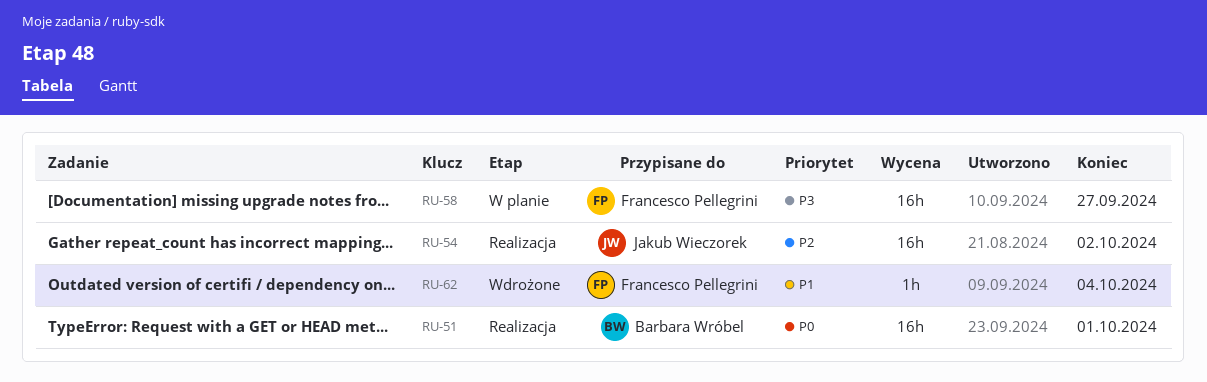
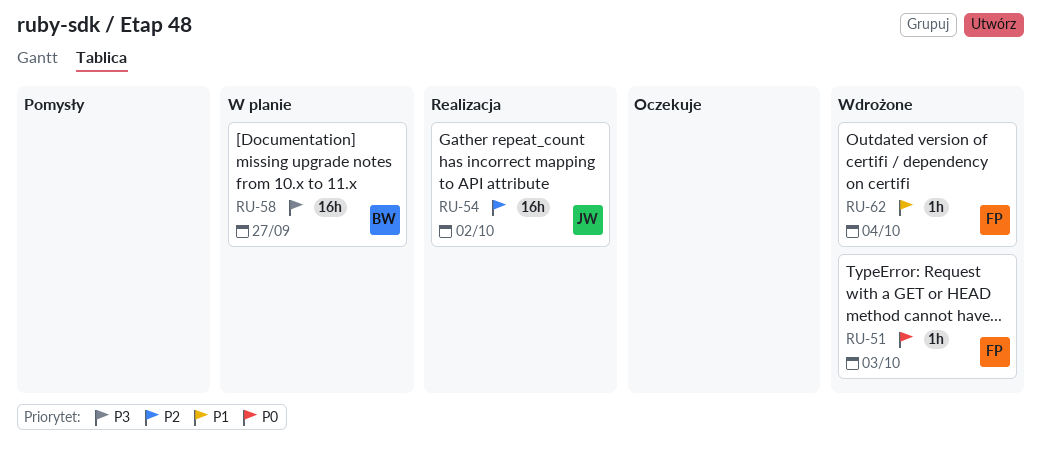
RU-51, status: Realizacja -> Wdrożone
RU-51, owner: Barbara Wróbel -> Francesco Pellegrini
RU-51, estimate: 16h -> 1h
RU-51, due: Oct 1 -> Oct 3
RU-58, owner: Francesco Pellegrini -> Barbara Wróbel

